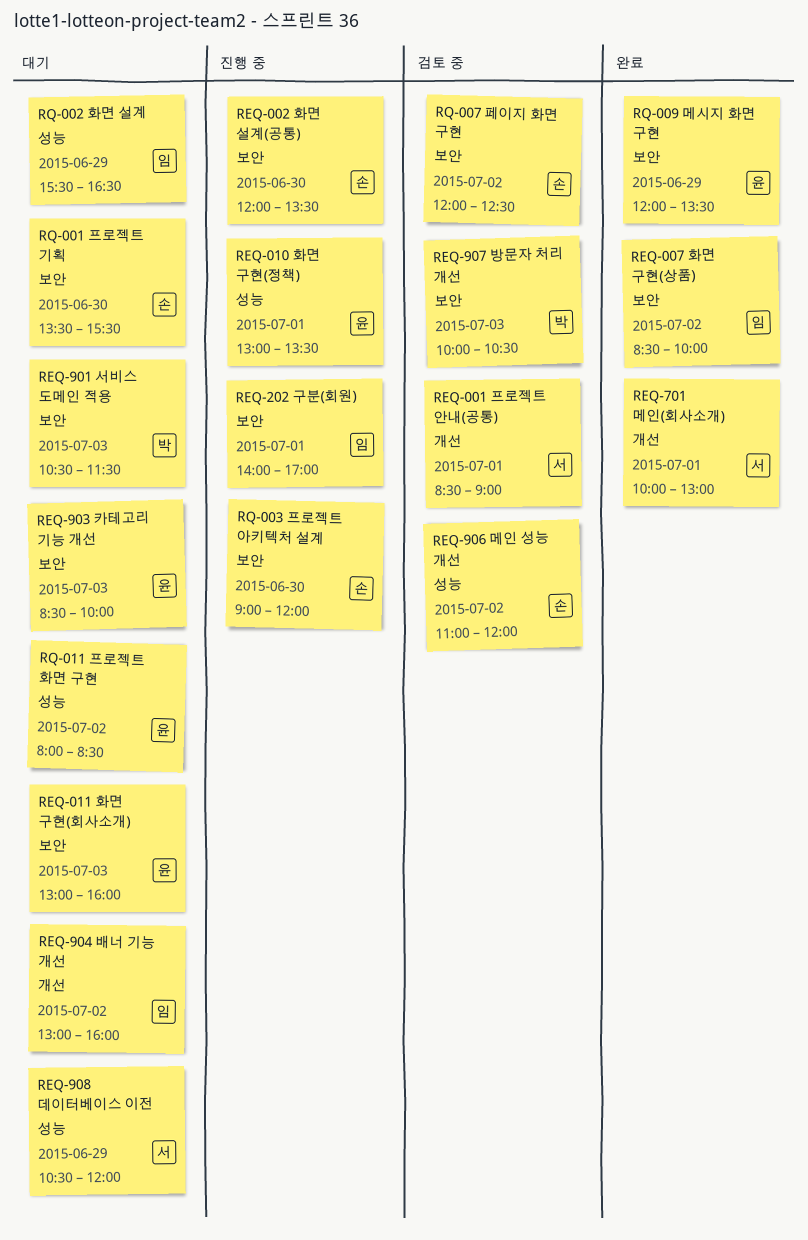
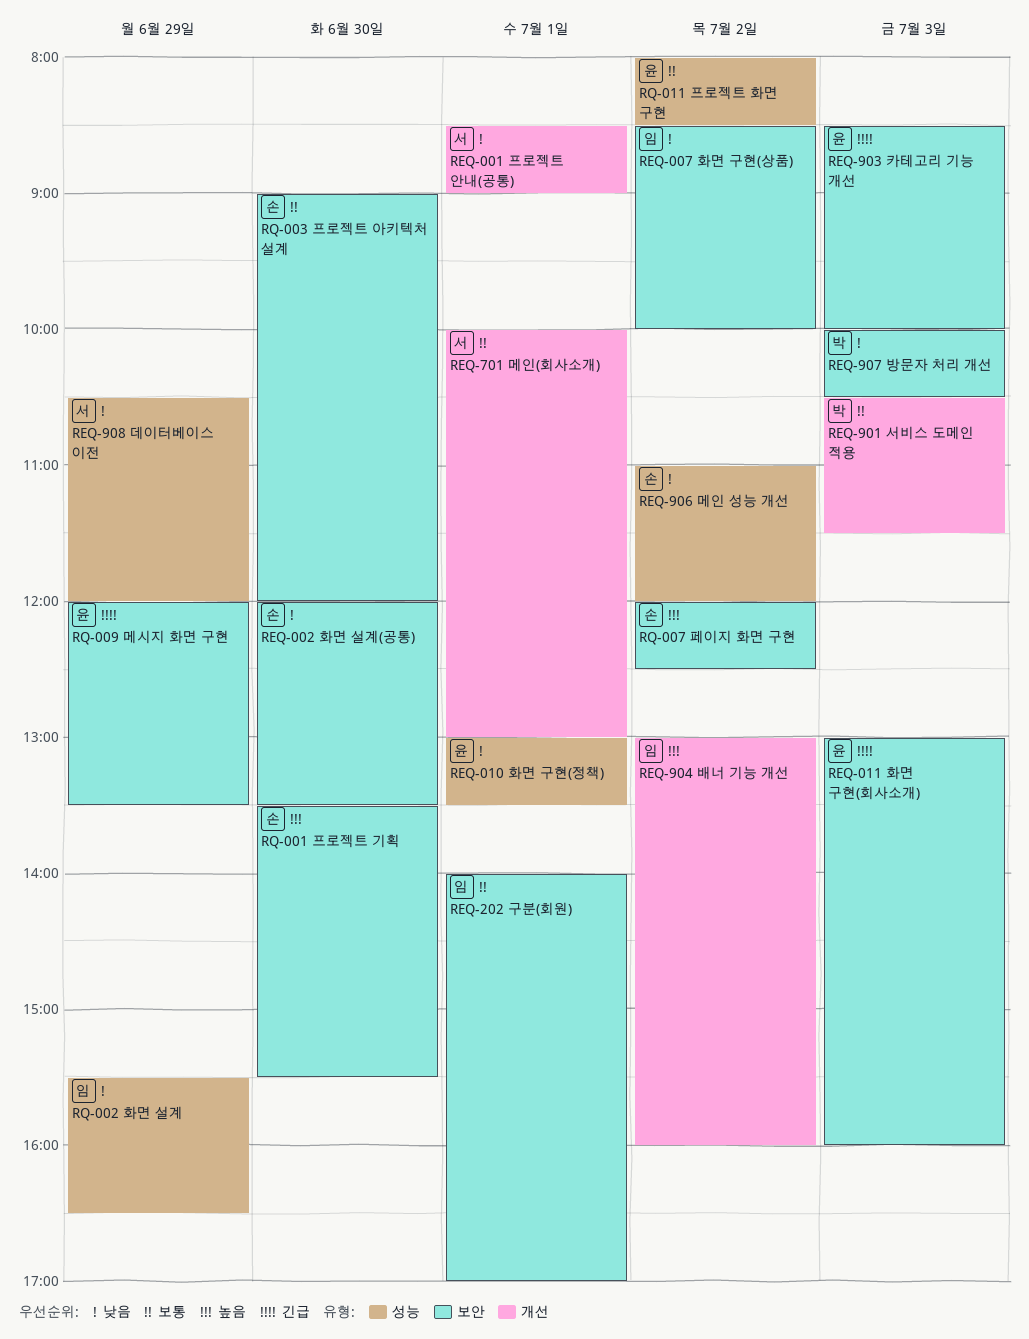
REQ-901 서비스 도메인 적용, label: 보안 -> 개선

